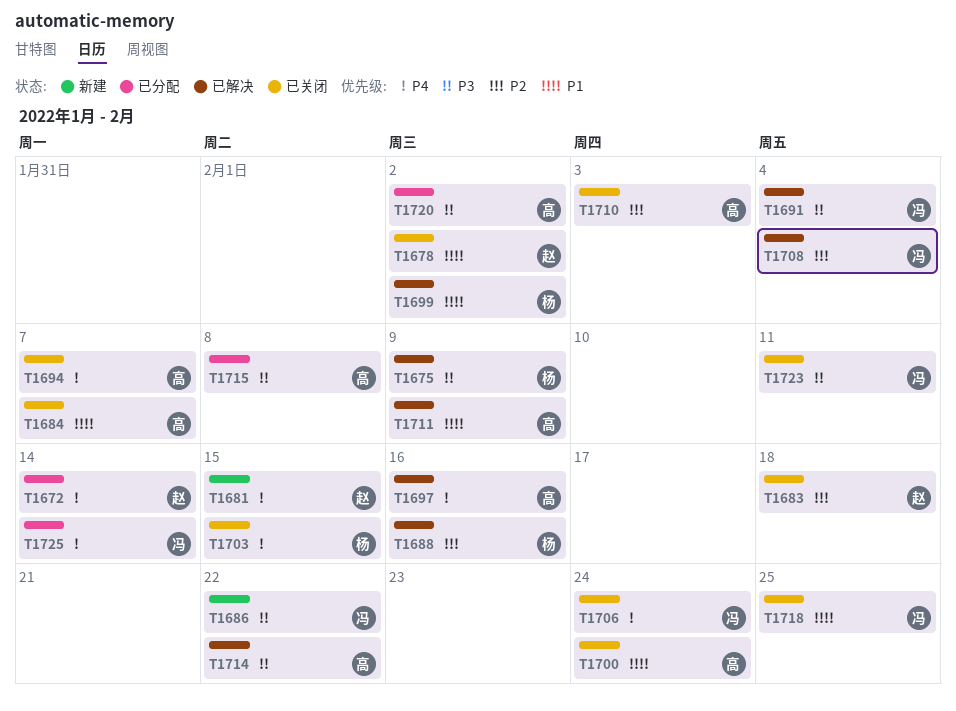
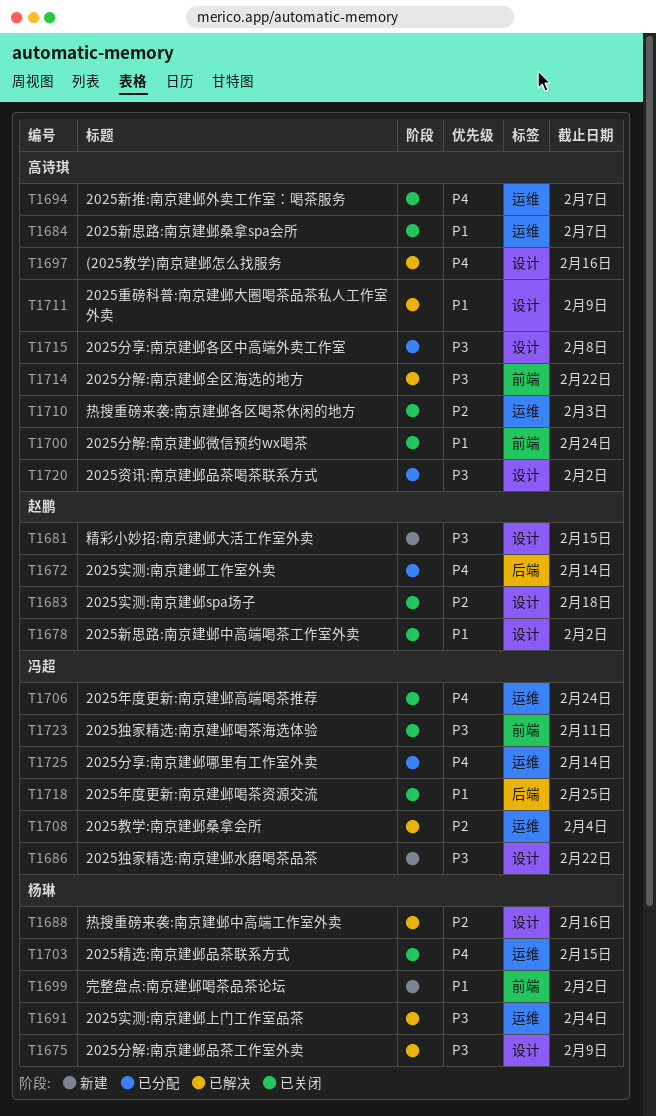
T1681, priority: P4 -> P3
T1691, owner: 冯超 -> 杨琳
T1699, status: 已解决 -> 新建

